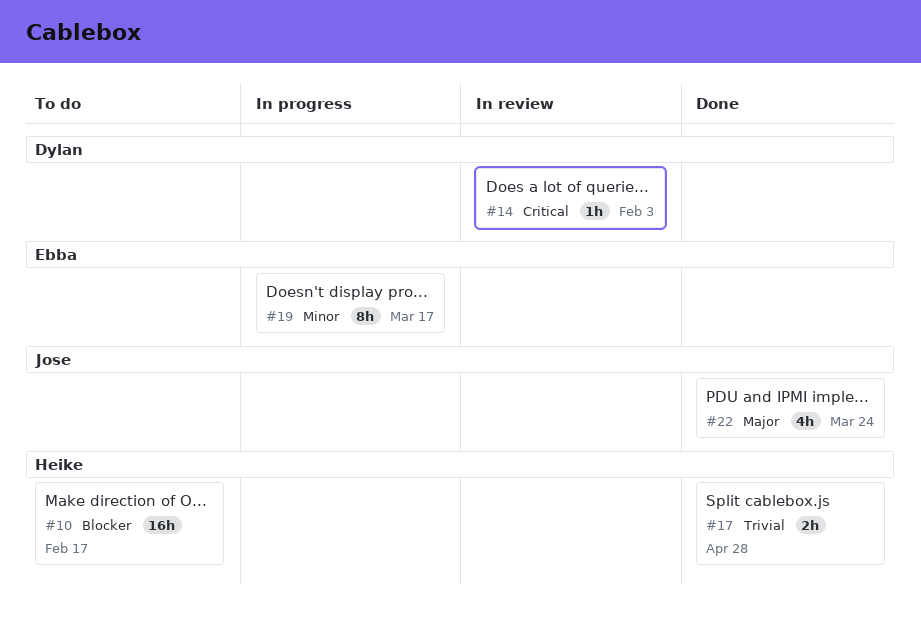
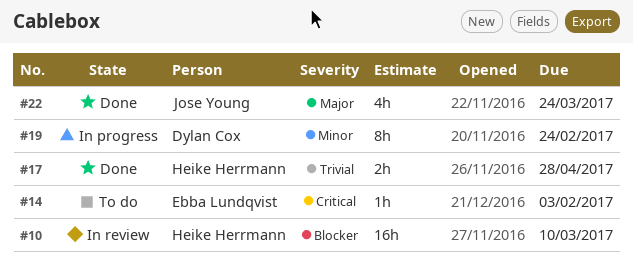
#10, status: To do -> In review
#10, due: Feb 17 -> Mar 10
#14, status: In review -> To do
#14, owner: Dylan Cox -> Ebba Lundqvist
#19, owner: Ebba Lundqvist -> Dylan Cox
#19, due: Mar 17 -> Feb 24

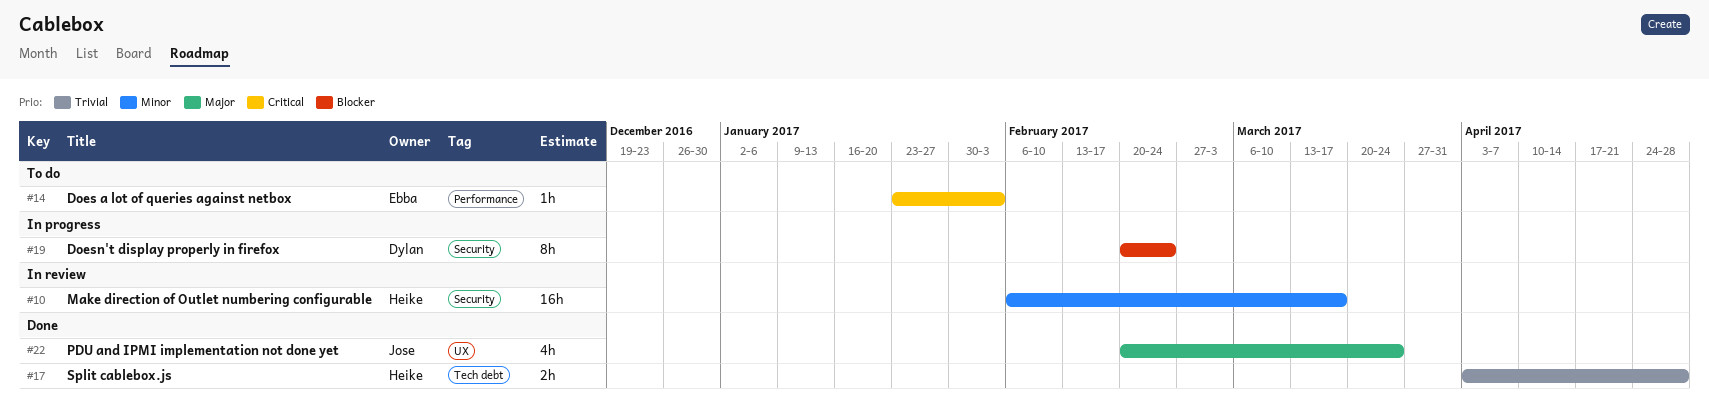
#10, priority: Blocker -> Minor
#10, due: Mar 10 -> Mar 17
#19, priority: Minor -> Blocker

